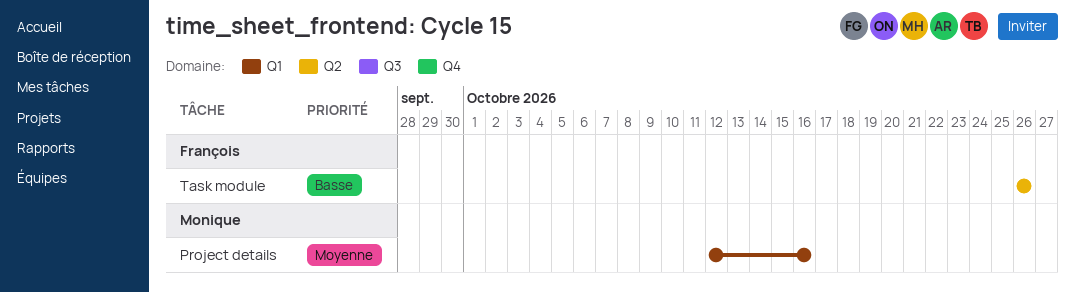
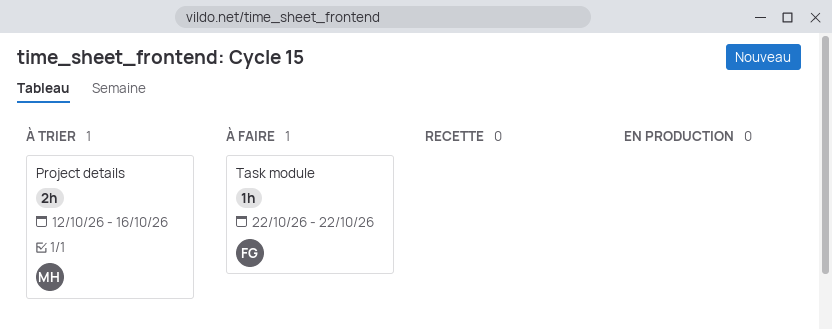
Task module, start: Oct 26 -> Oct 22
Task module, due: Oct 26 -> Oct 22

